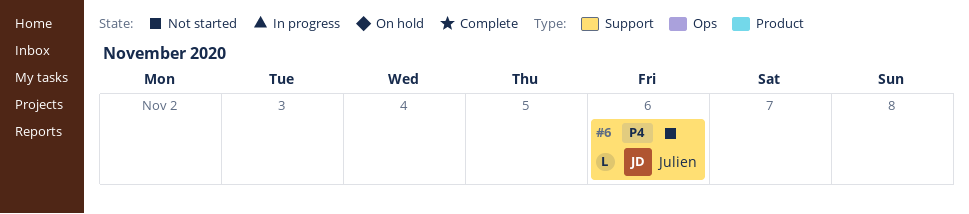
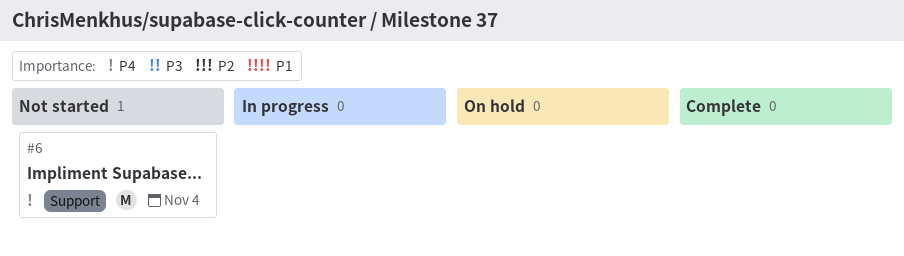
#6, estimate: L -> M
#6, due: Nov 6 -> Nov 4

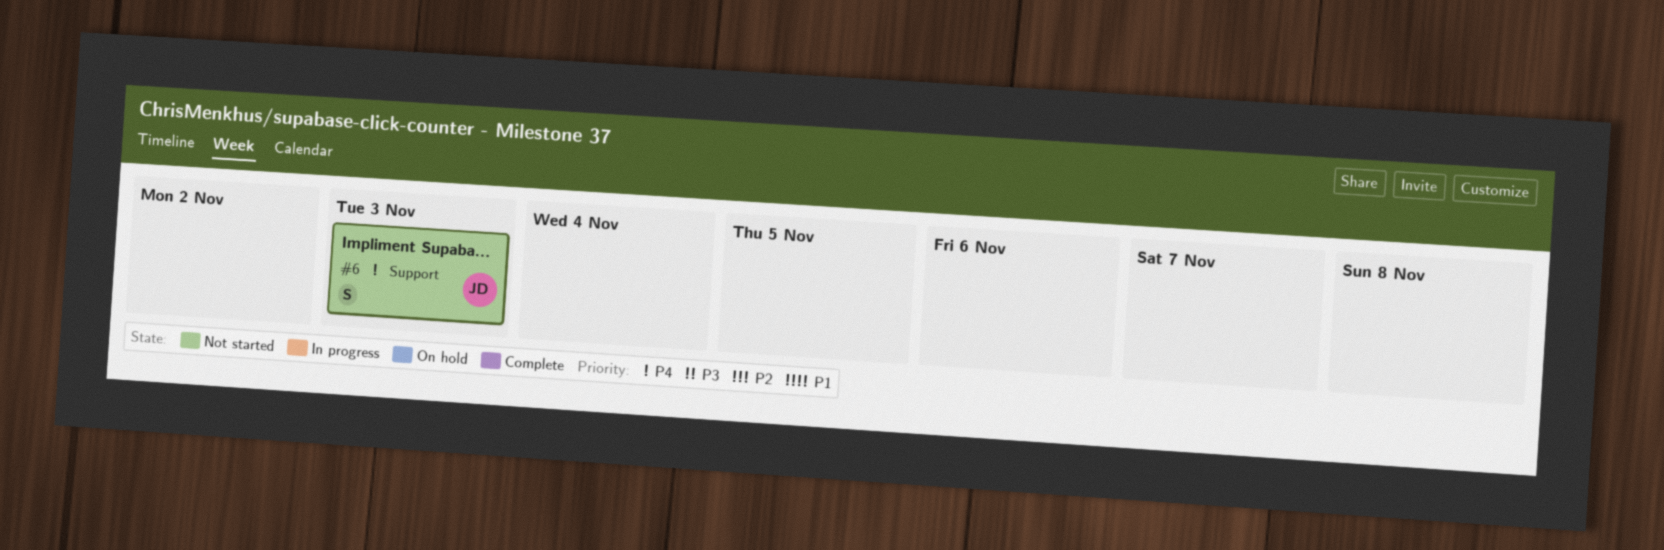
#6, estimate: M -> S
#6, due: Nov 4 -> Nov 3

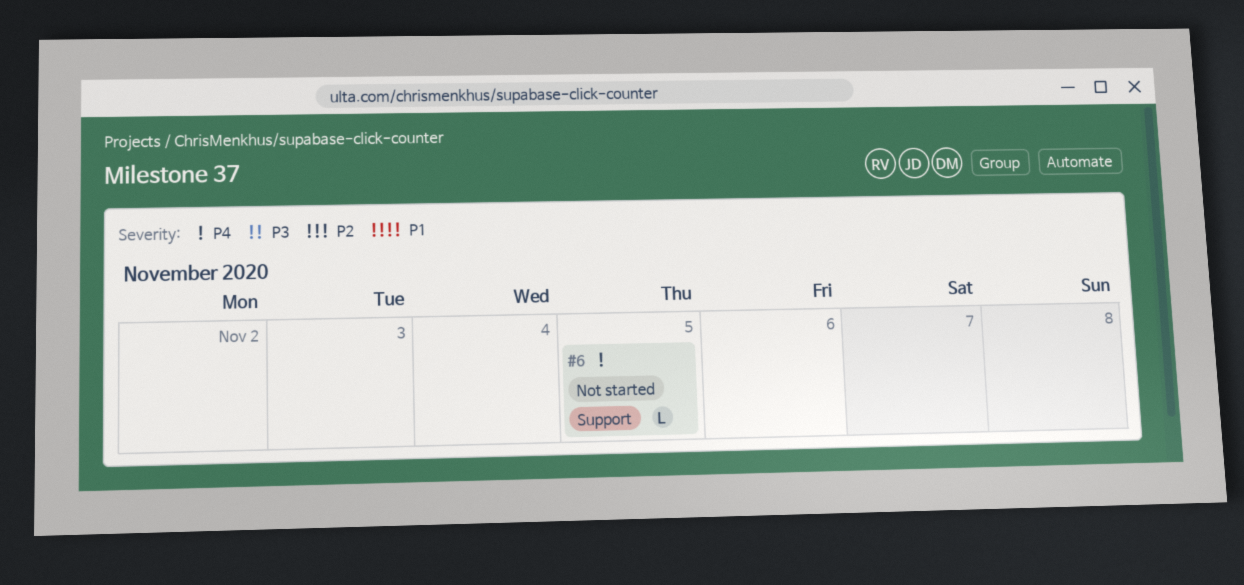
#6, estimate: S -> L
#6, due: Nov 3 -> Nov 5

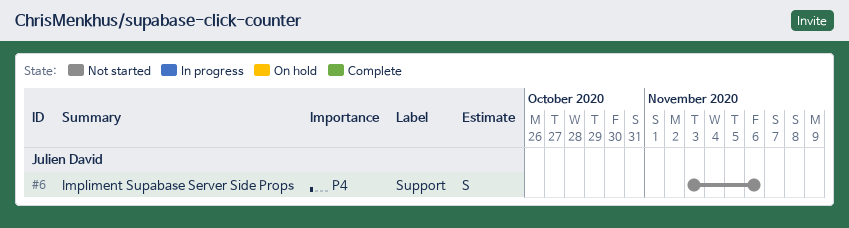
#6, estimate: L -> S
#6, due: Nov 5 -> Nov 6

